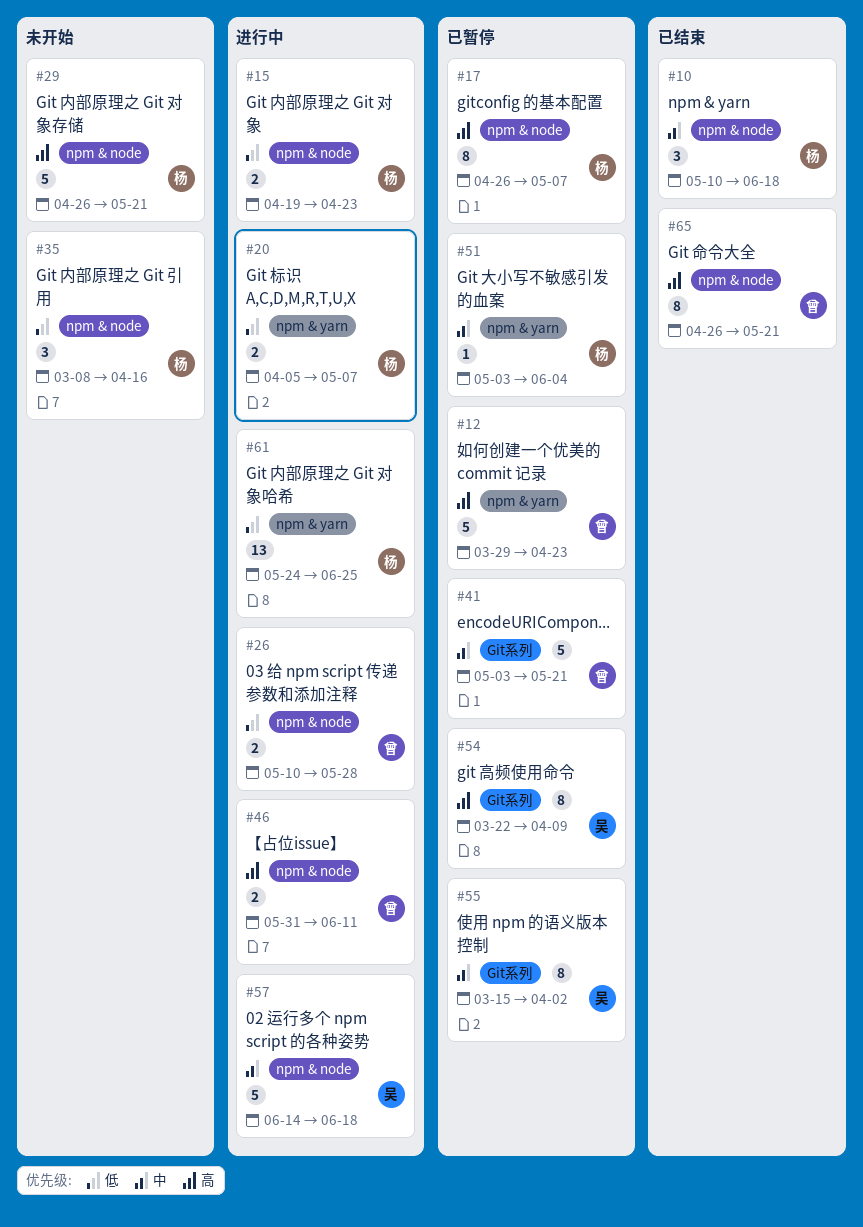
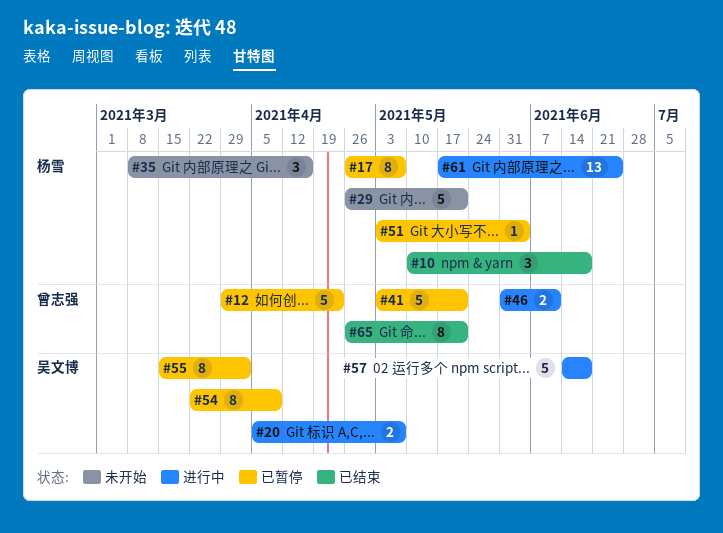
#15: present -> none
#20, owner: 杨雪 -> 吴文博
#26: present -> none
#61, start: May 24 -> May 17

